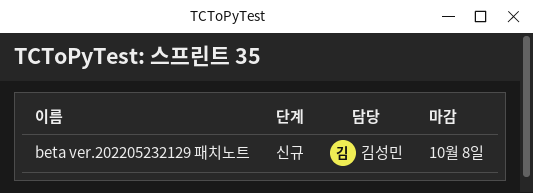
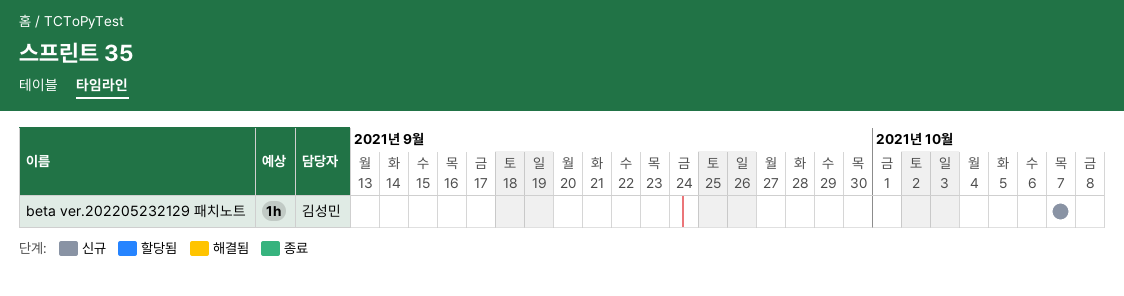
beta ver.202205232129 패치노트, due: Oct 8 -> Oct 7

